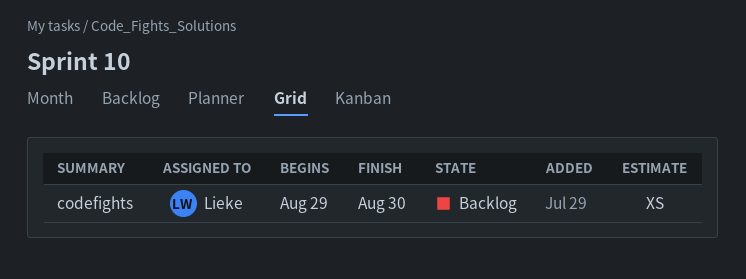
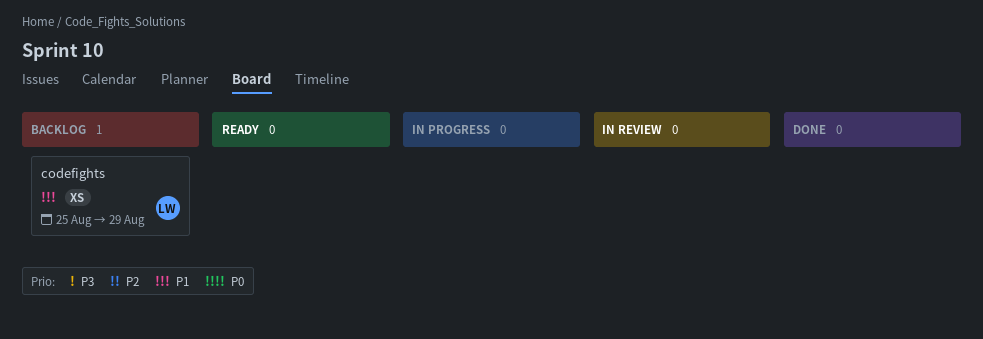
codefights, start: Aug 29 -> Aug 25
codefights, due: Aug 30 -> Aug 29

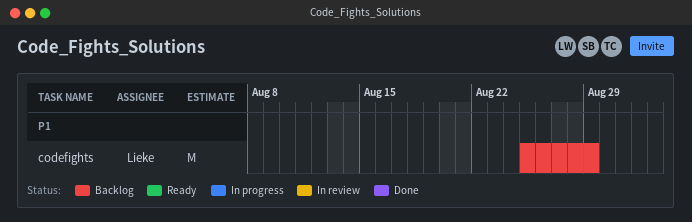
codefights, estimate: XS -> M

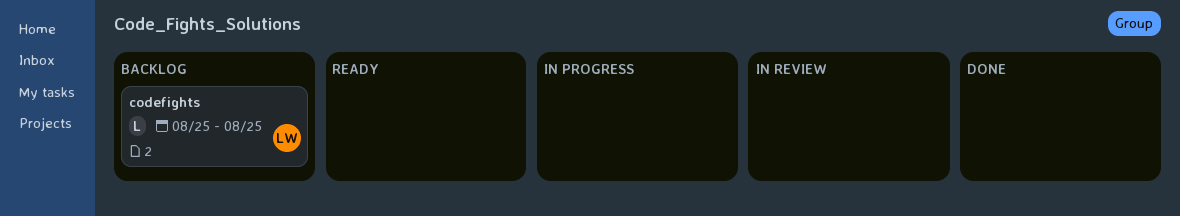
codefights, estimate: M -> L
codefights, due: Aug 29 -> Aug 25

